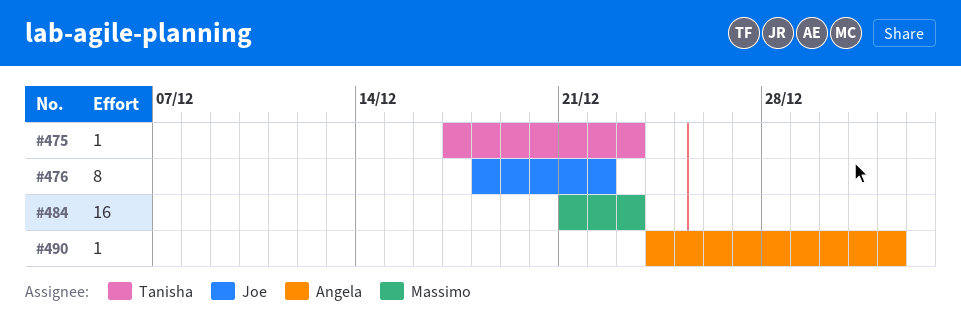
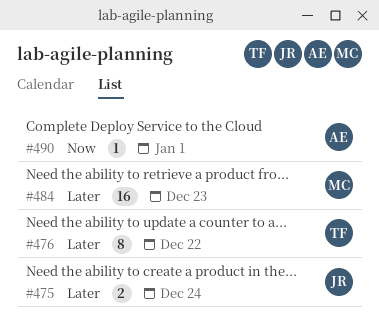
#475, owner: Tanisha -> Joe
#475, estimate: 1 -> 2
#475, due: Dec 23 -> Dec 24
#476, owner: Joe -> Tanisha

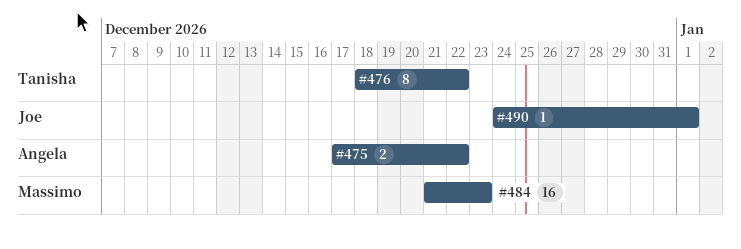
#475, owner: Joe -> Angela
#475, due: Dec 24 -> Dec 22
#490, owner: Angela -> Joe

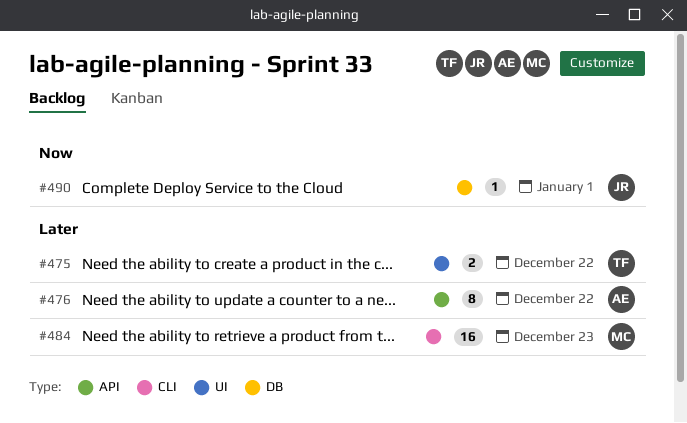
#475, owner: Angela -> Tanisha
#476, owner: Tanisha -> Angela

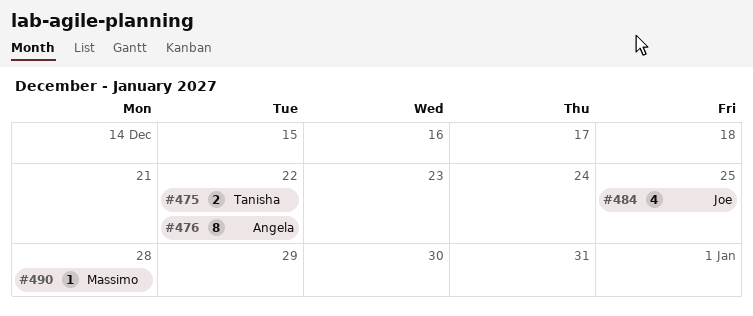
#484, owner: Massimo -> Joe
#484, estimate: 16 -> 4
#484, due: Dec 23 -> Dec 25
#490, owner: Joe -> Massimo
#490, due: Jan 1 -> Dec 28

